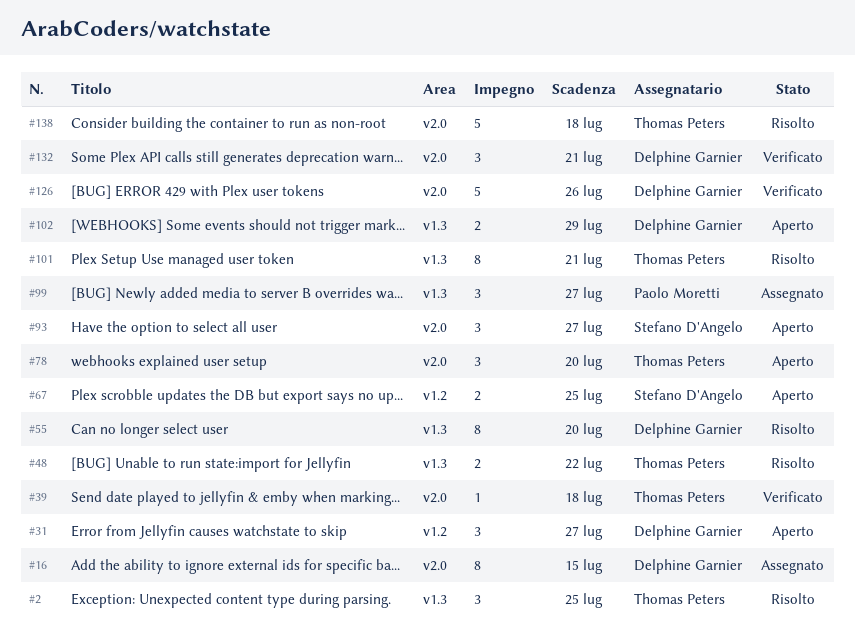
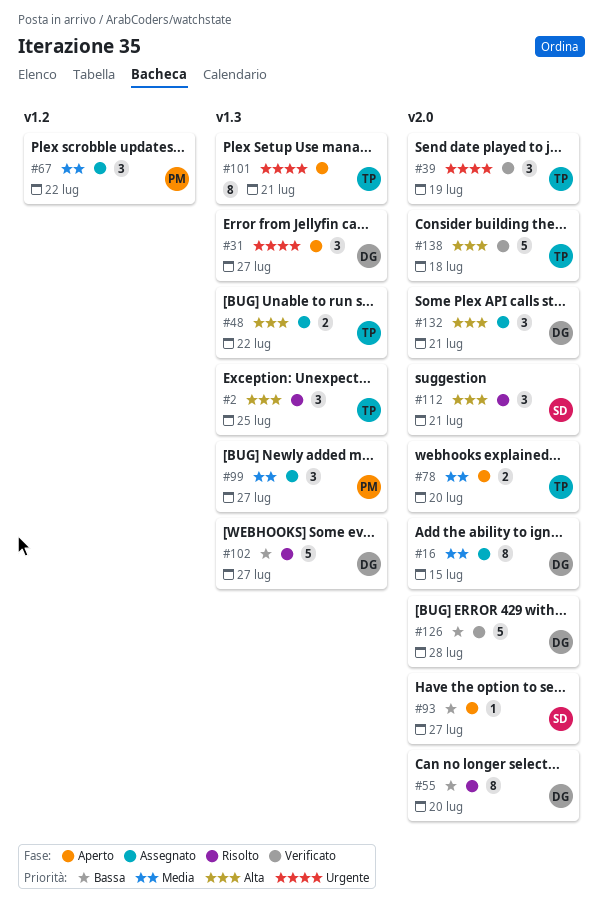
#31, label: v1.2 -> v1.3
#39, estimate: 1 -> 3
#39, due: Jul 18 -> Jul 19
#48, status: Risolto -> Assegnato
#55, label: v1.3 -> v2.0
#67, status: Aperto -> Assegnato
#67, owner: Stefano D'Angelo -> Paolo Moretti
#67, estimate: 2 -> 3
#67, due: Jul 25 -> Jul 22
#78, estimate: 3 -> 2
#93, estimate: 3 -> 1
#101, status: Risolto -> Aperto
#102, status: Aperto -> Risolto
#102, estimate: 2 -> 5
#102, due: Jul 29 -> Jul 27
#112: none -> present
#126, due: Jul 26 -> Jul 28
#132, status: Verificato -> Assegnato
#138, status: Risolto -> Verificato

